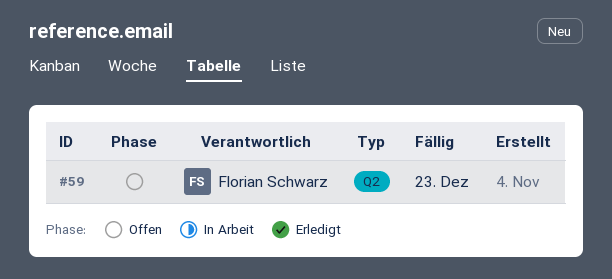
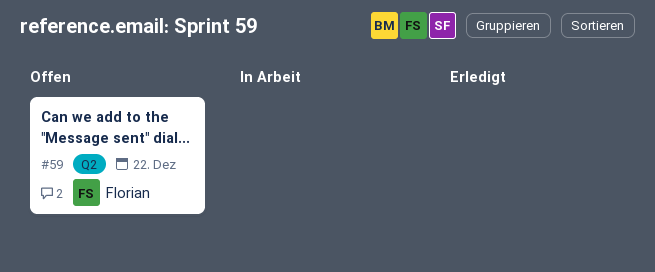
#59, due: Dec 23 -> Dec 22

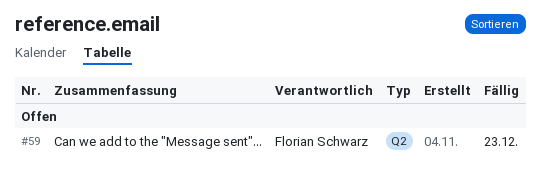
#59, due: Dec 22 -> Dec 23

